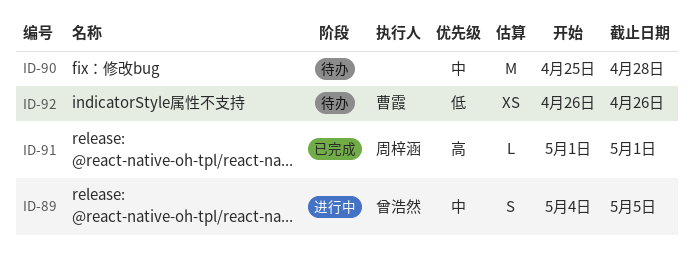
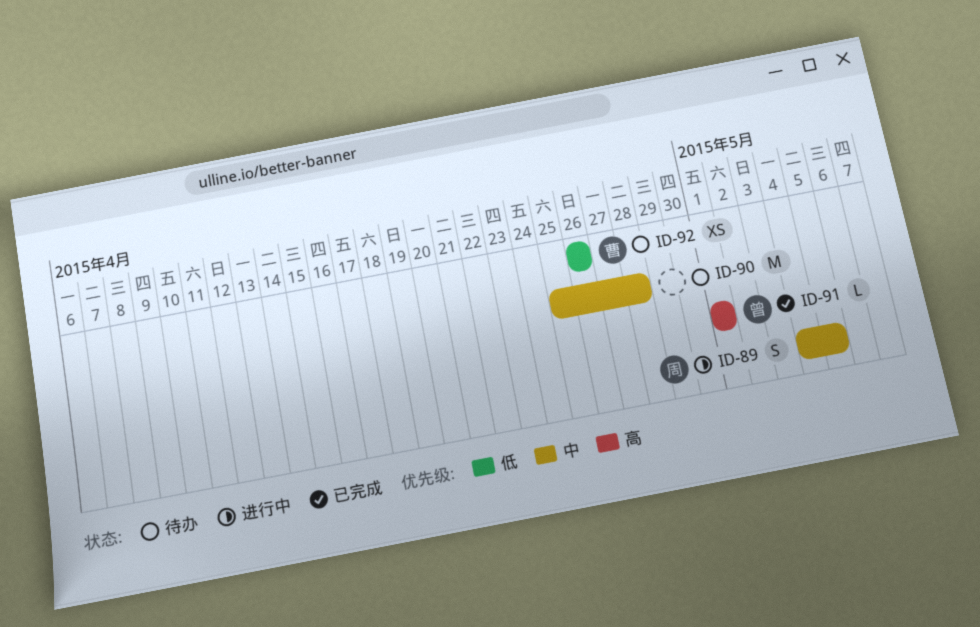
ID-89, owner: 曾浩然 -> 周梓涵
ID-91, owner: 周梓涵 -> 曾浩然

